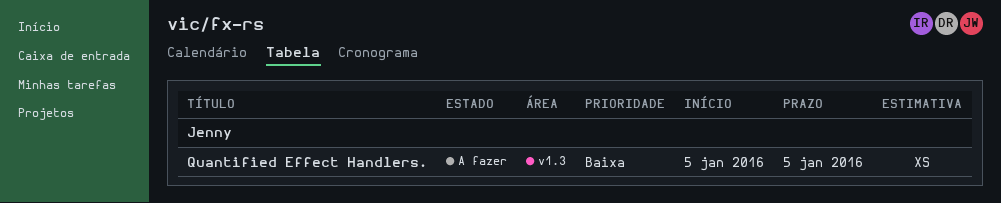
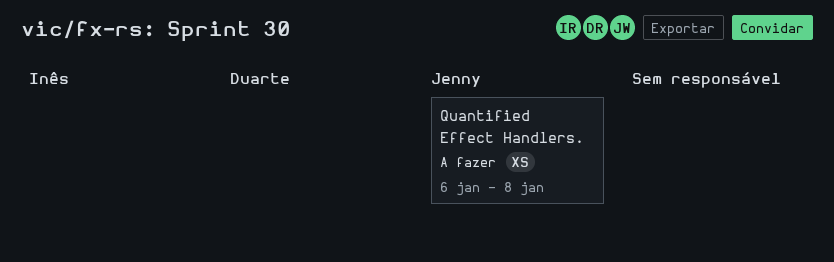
Quantified Effect Handlers., start: Jan 5 -> Jan 6
Quantified Effect Handlers., due: Jan 5 -> Jan 8

